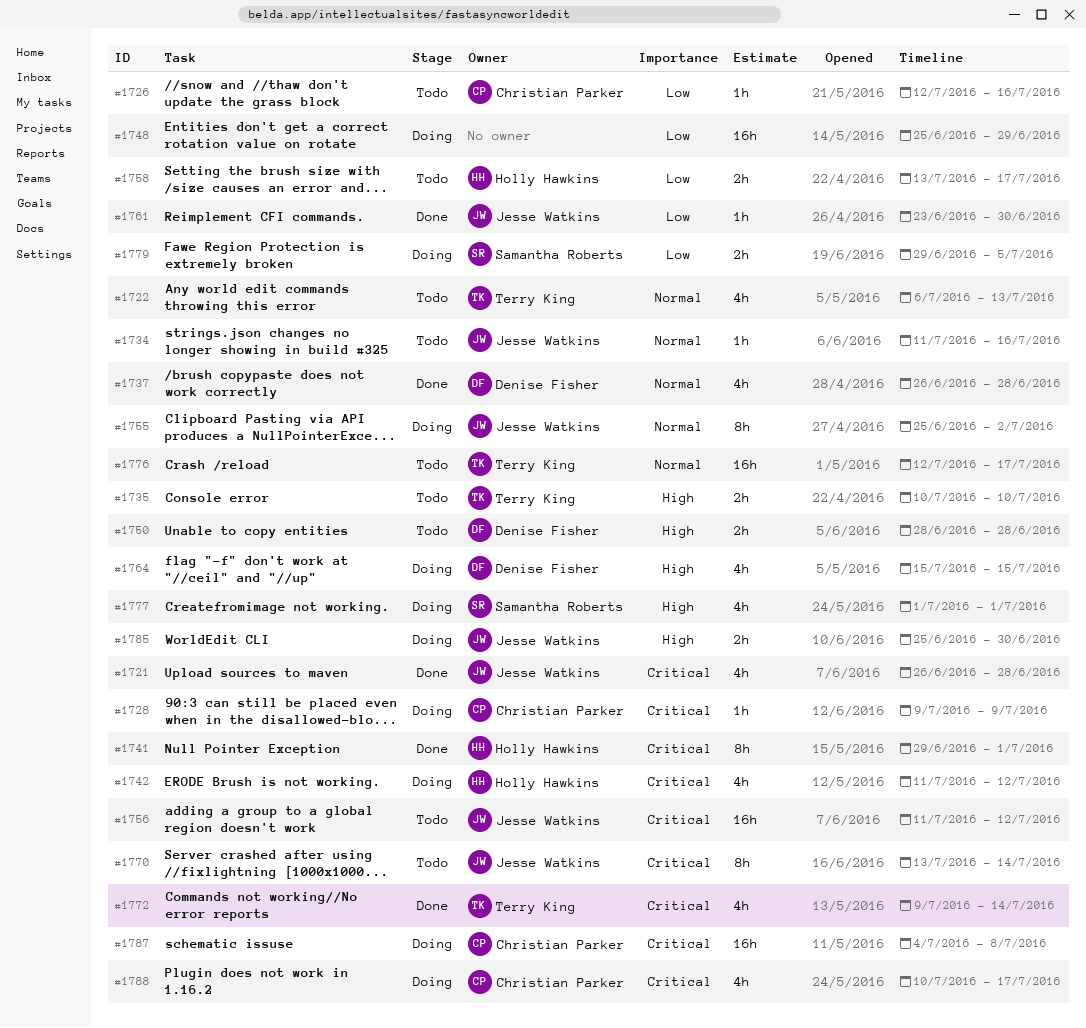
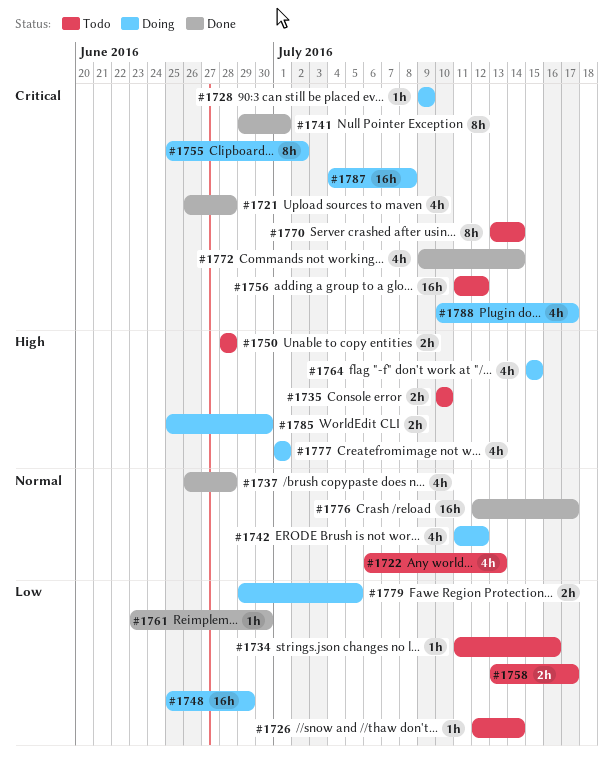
#1726, due: Jul 16 -> Jul 14
#1734, priority: Normal -> Low
#1742, priority: Critical -> Normal
#1755, priority: Normal -> Critical
#1776, status: Todo -> Done

